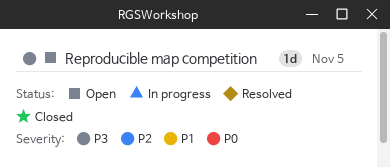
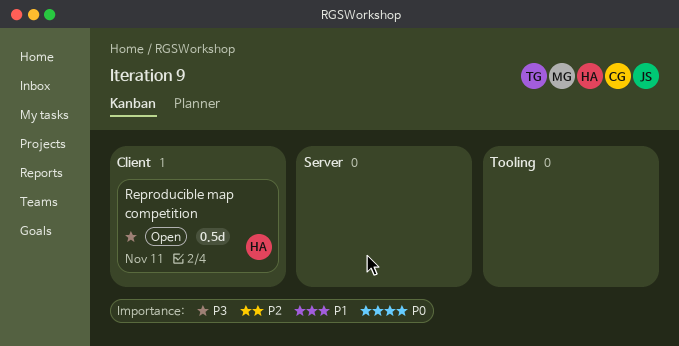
Reproducible map competition, estimate: 1d -> 0.5d
Reproducible map competition, due: Nov 5 -> Nov 11

